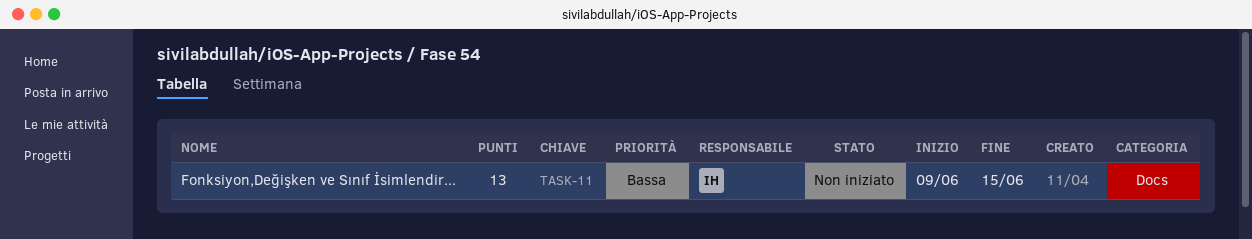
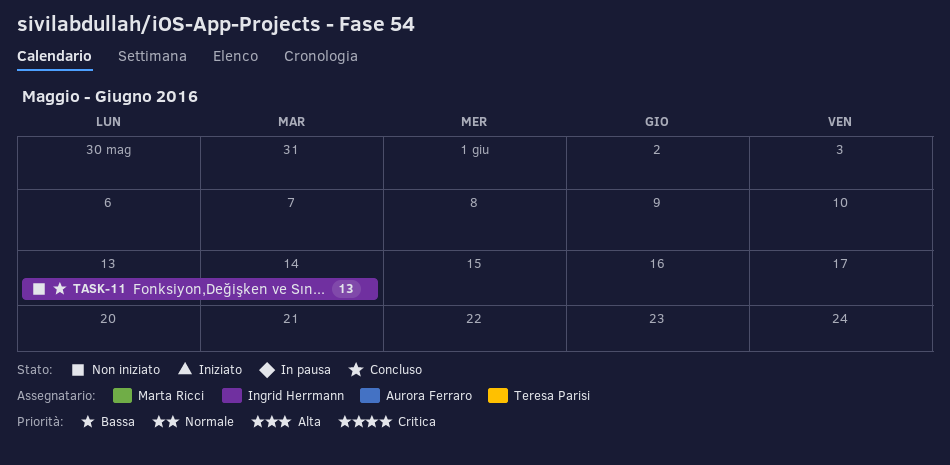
TASK-11, start: Jun 9 -> Jun 13
TASK-11, due: Jun 15 -> Jun 14

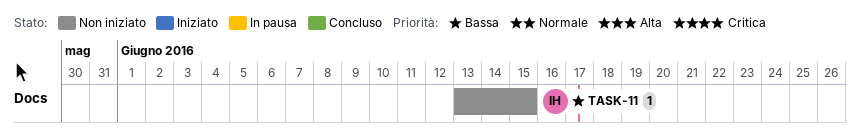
TASK-11, estimate: 13 -> 1
TASK-11, due: Jun 14 -> Jun 15

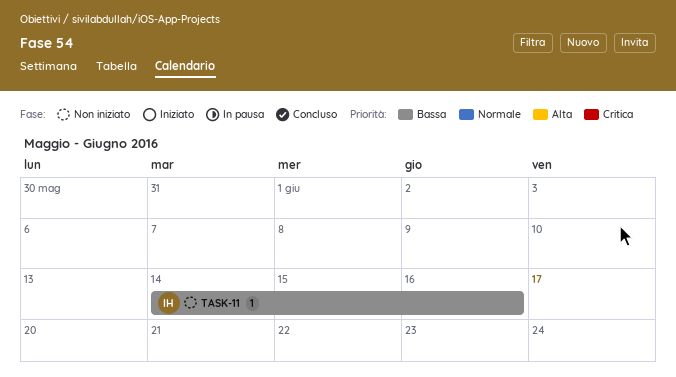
TASK-11, start: Jun 13 -> Jun 14
TASK-11, due: Jun 15 -> Jun 16

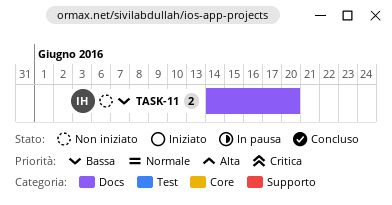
TASK-11, estimate: 1 -> 2
TASK-11, due: Jun 16 -> Jun 20

